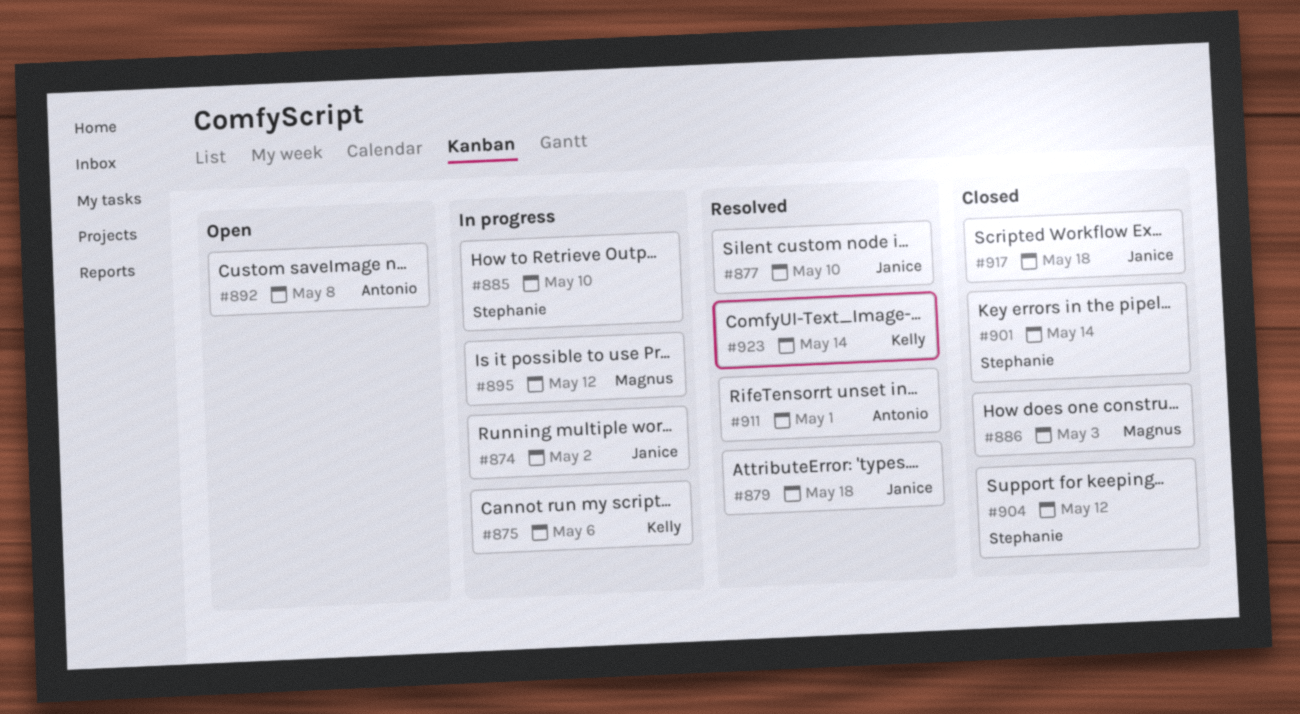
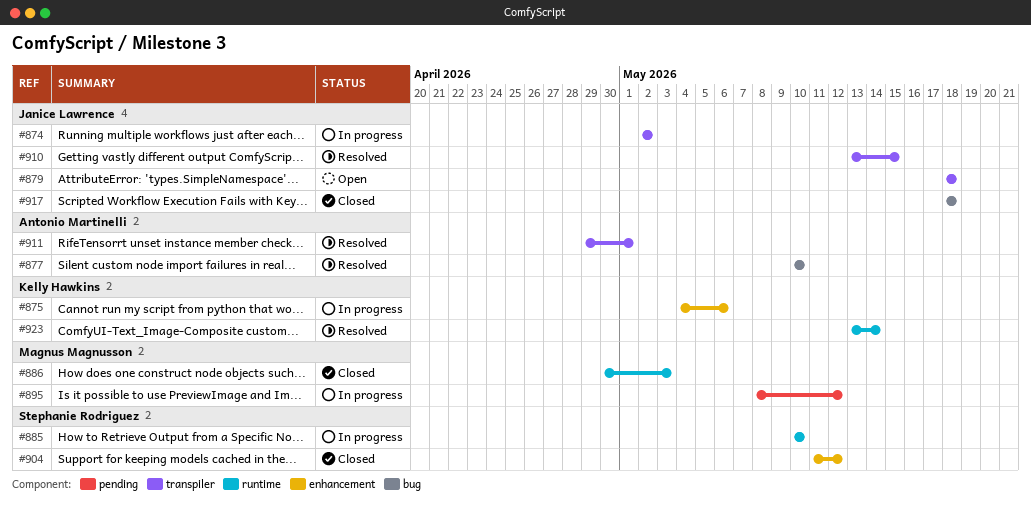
#877, owner: Janice Lawrence -> Antonio Martinelli
#879, status: Resolved -> Open
#892: present -> none
#901: present -> none
#910: none -> present

